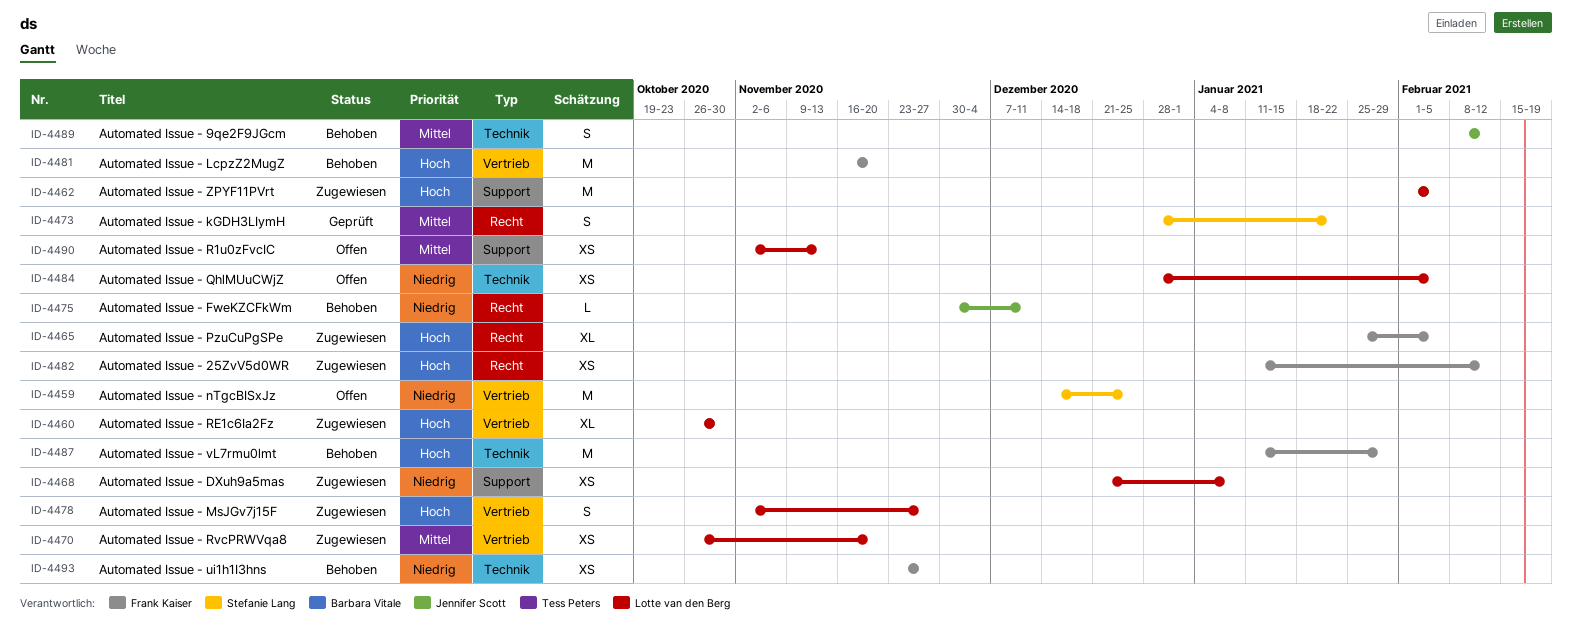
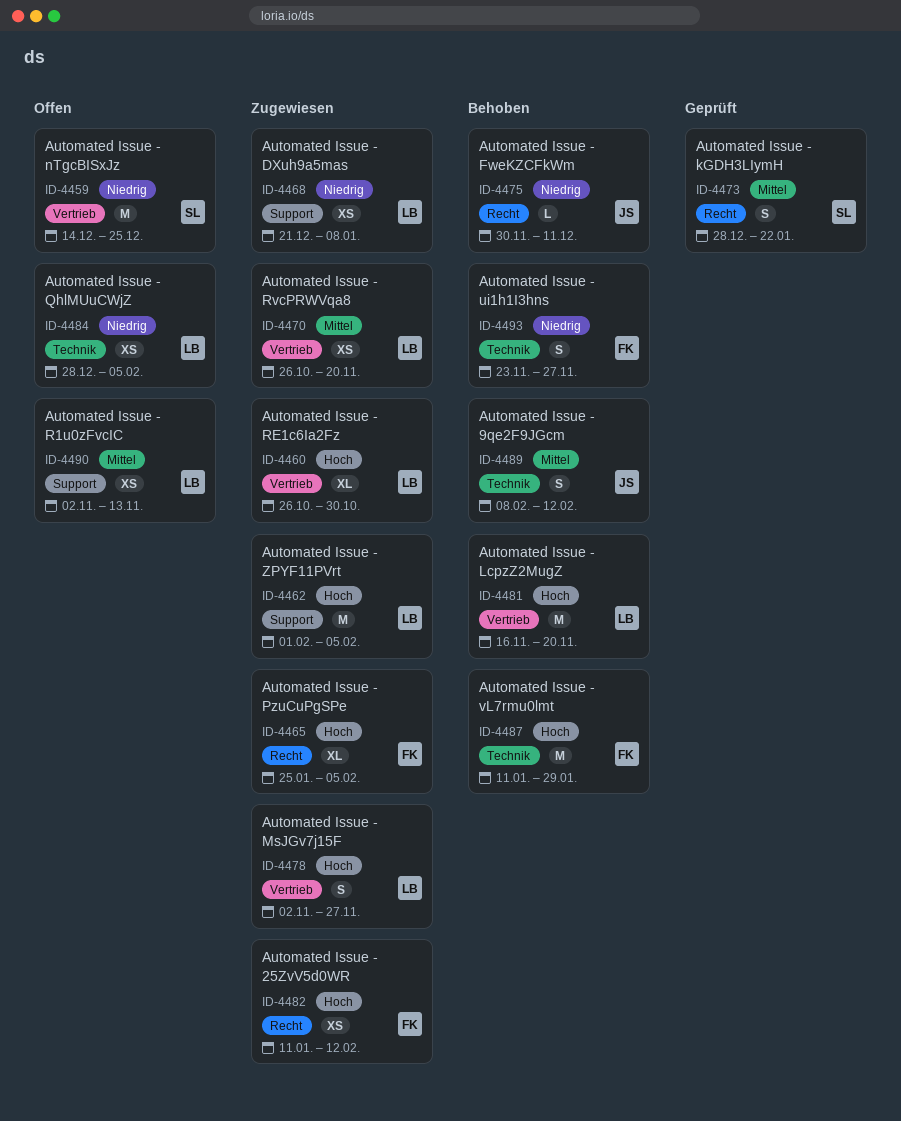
ID-4481, owner: Frank Kaiser -> Lotte van den Berg
ID-4493, estimate: XS -> S

